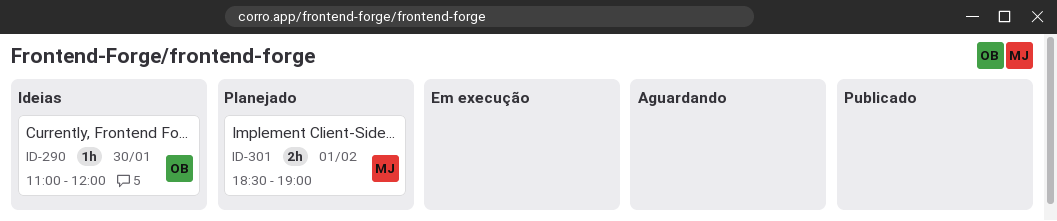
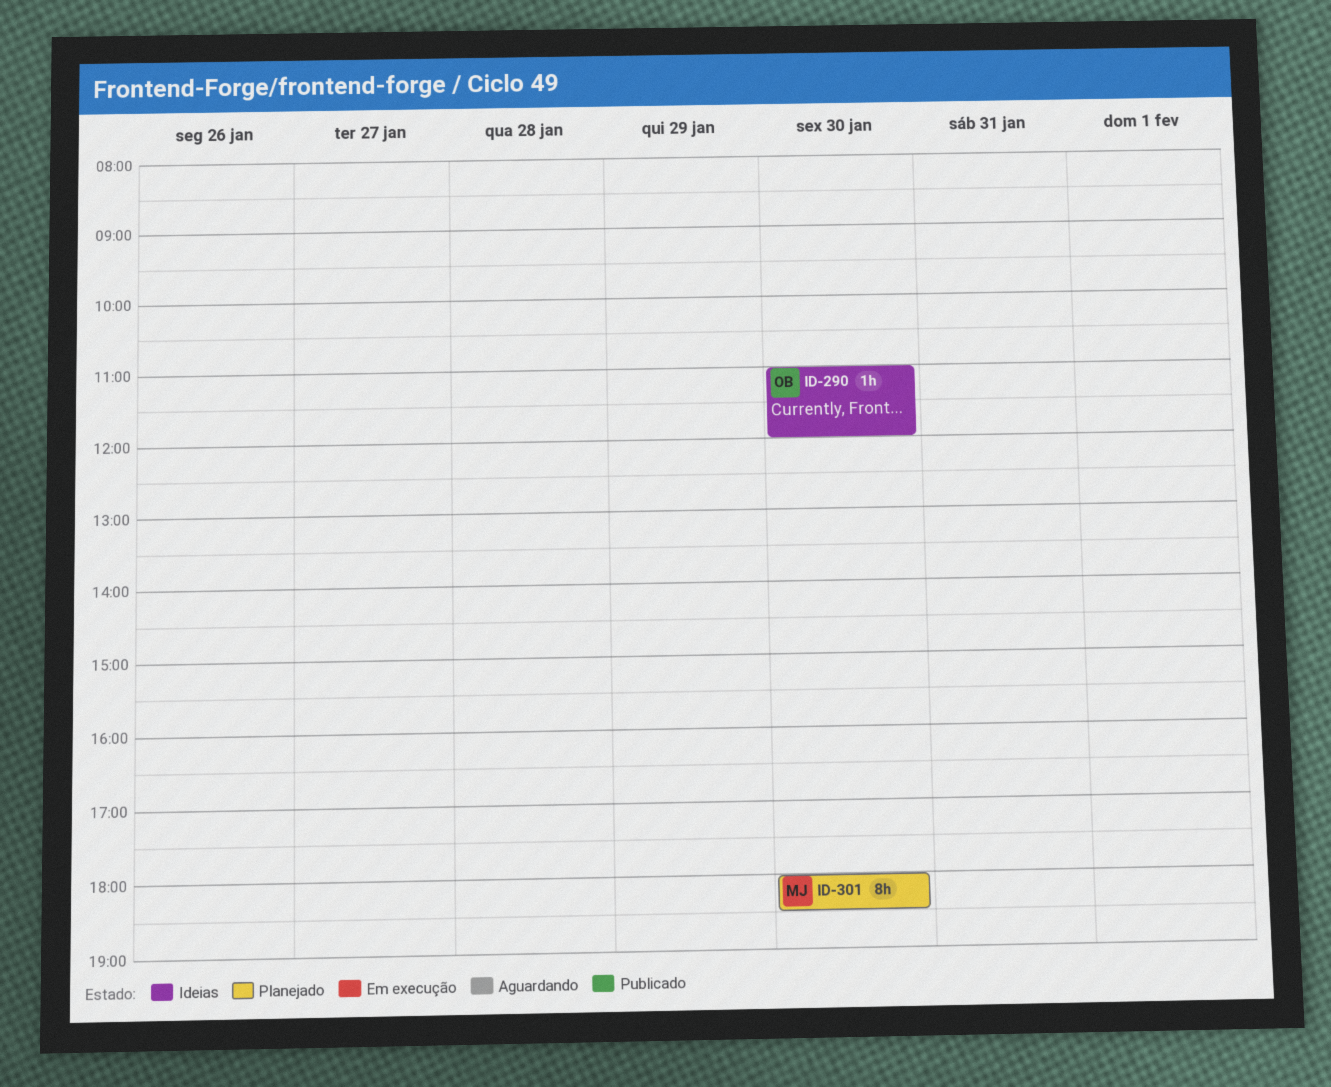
ID-301, estimate: 2h -> 8h
ID-301, day: Feb 1 -> Jan 30
ID-301, begins: 18:30 -> 18:00
ID-301, ends: 19:00 -> 18:30

